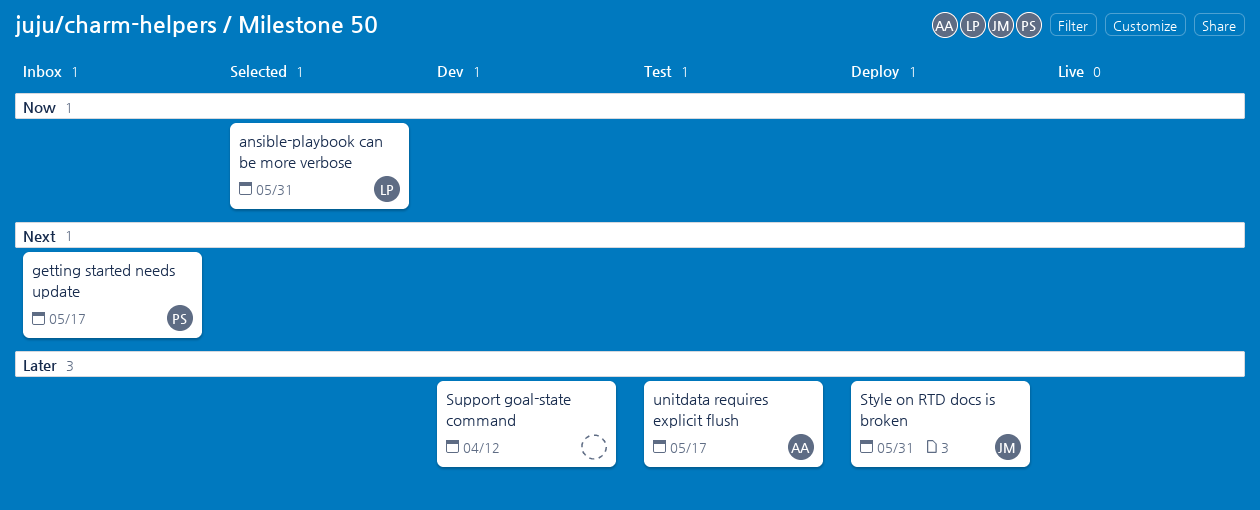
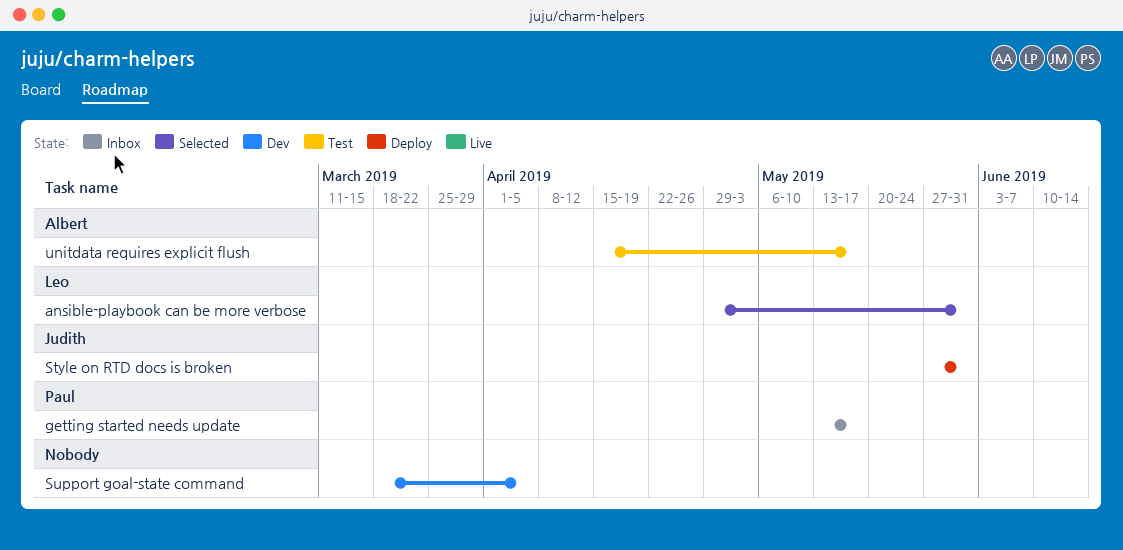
Support goal-state command, due: Apr 12 -> Apr 5

